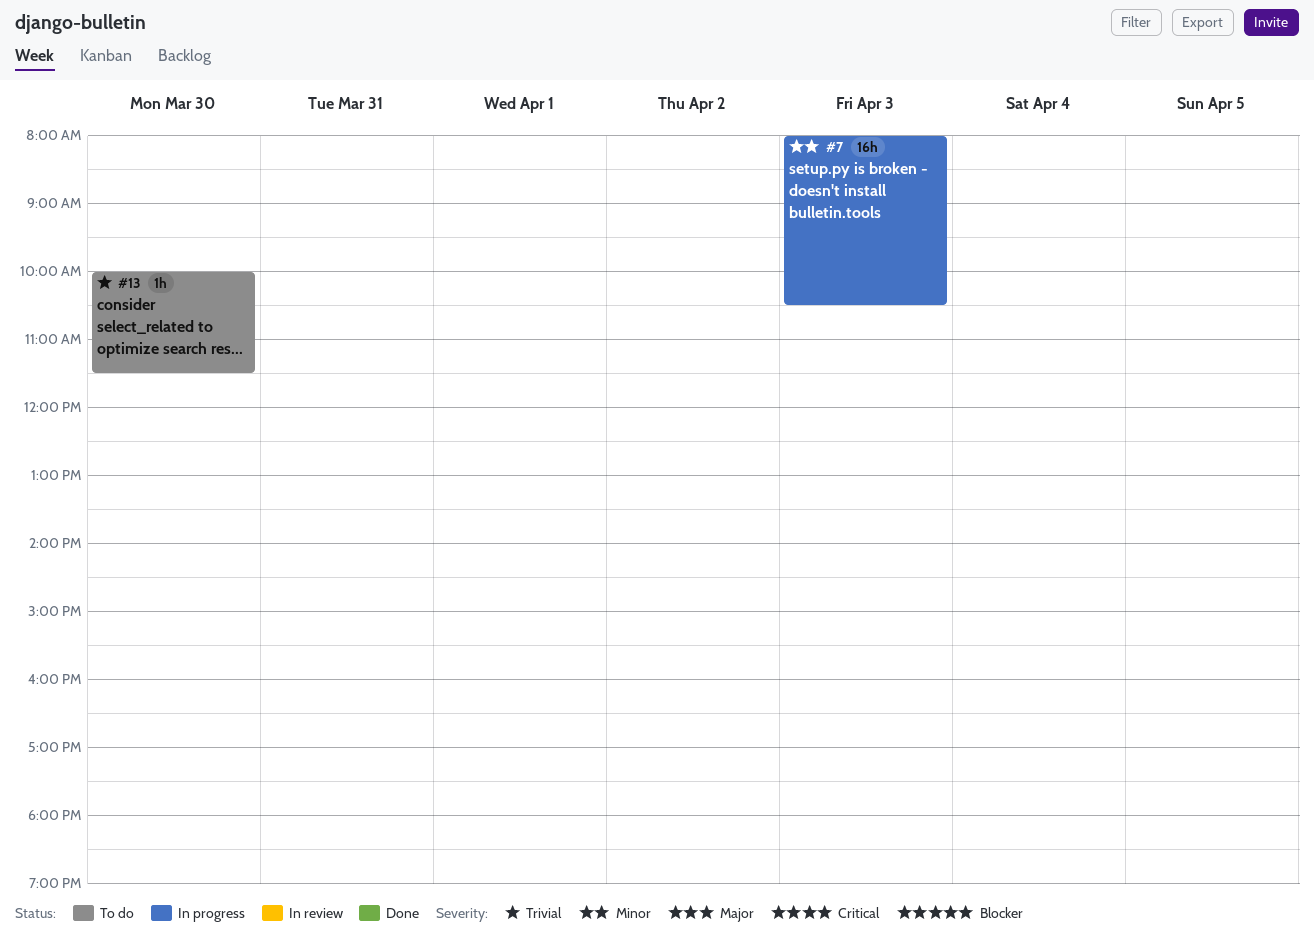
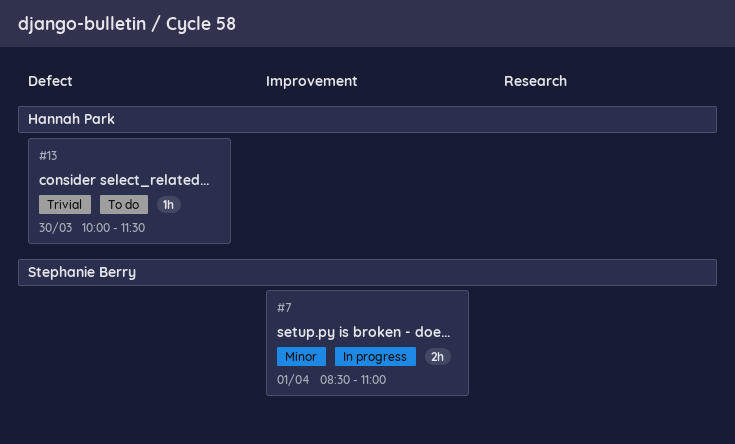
#7, estimate: 16h -> 2h
#7, day: Apr 3 -> Apr 1
#7, begins: 08:00 -> 08:30
#7, ends: 10:30 -> 11:00

